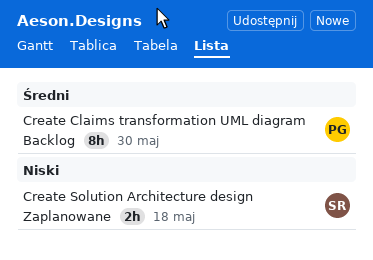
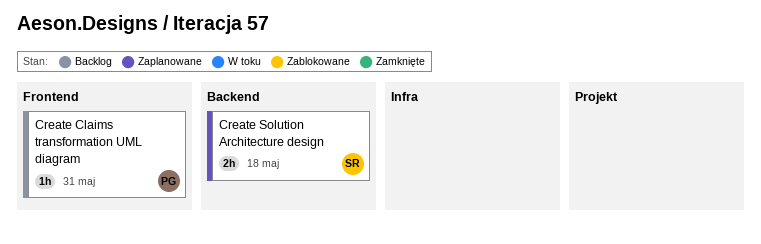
Create Claims transformation UML diagram, estimate: 8h -> 1h
Create Claims transformation UML diagram, due: May 30 -> May 31

